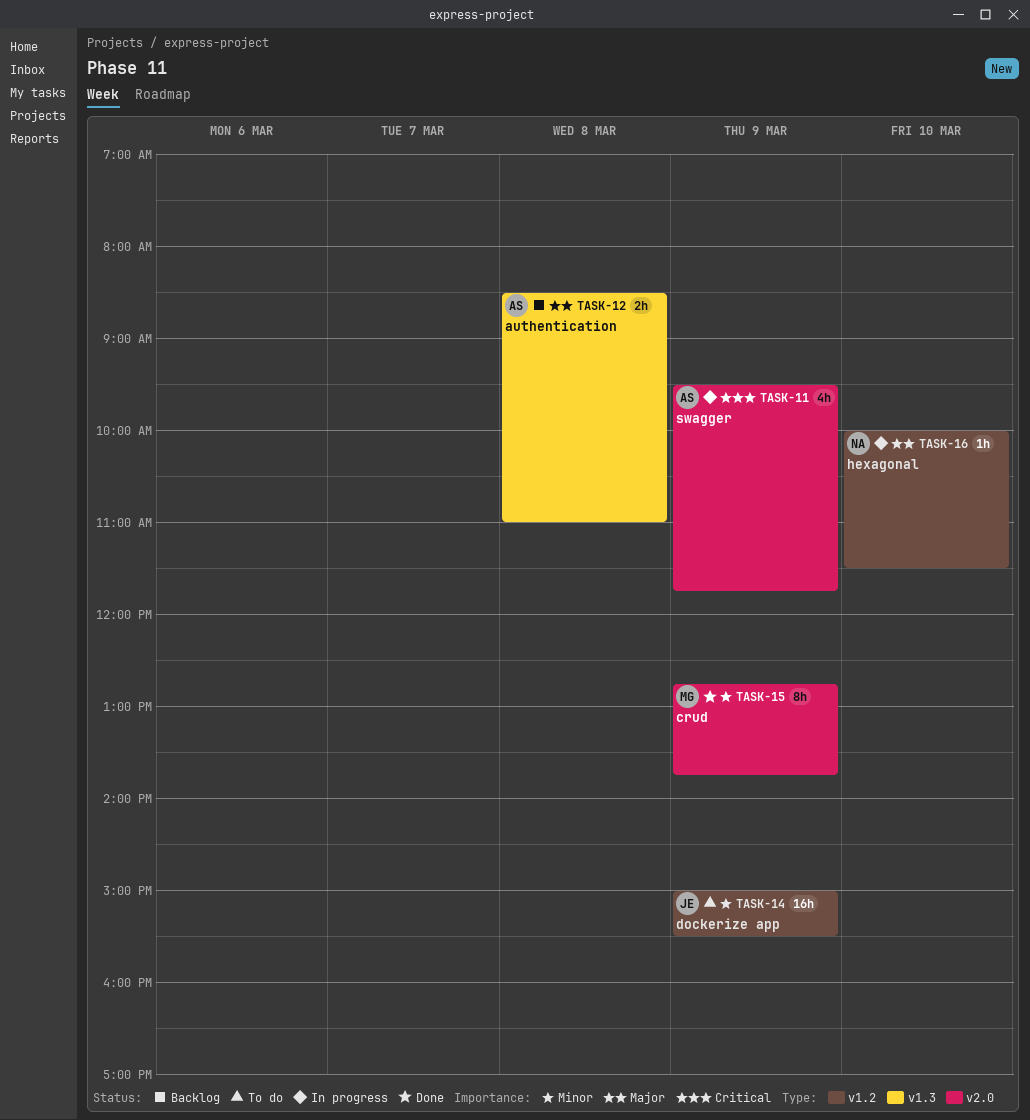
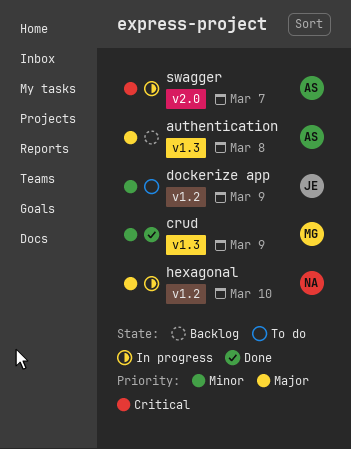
crud, label: v2.0 -> v1.3
swagger, day: Mar 9 -> Mar 7

